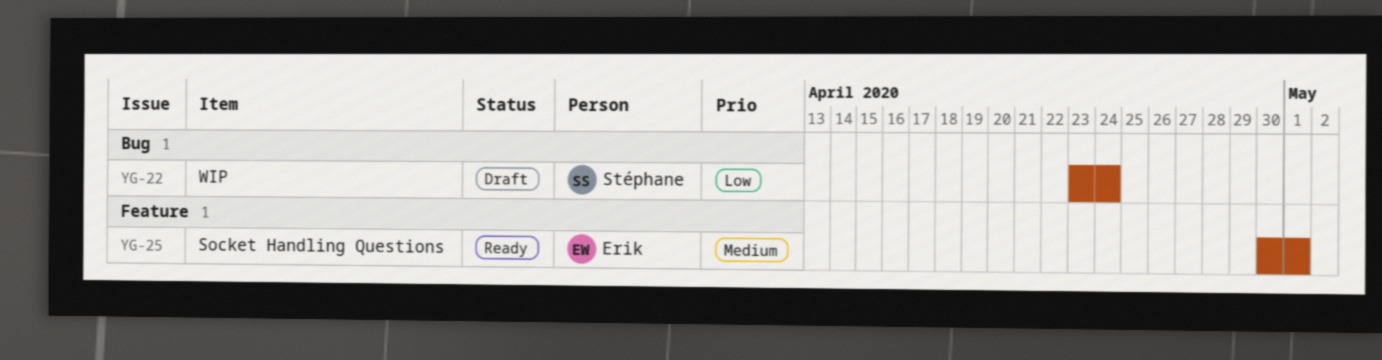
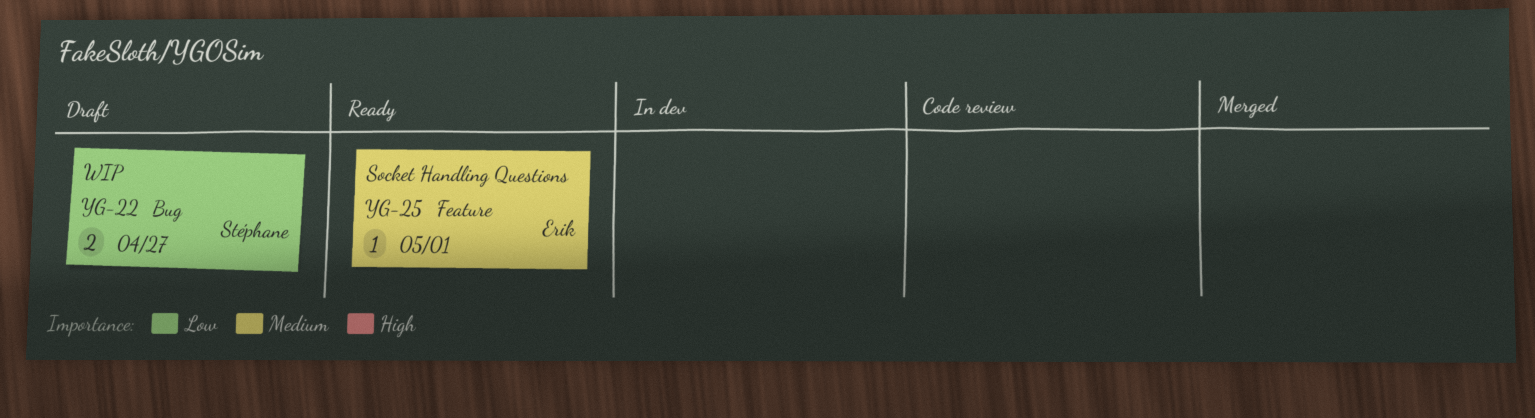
YG-22, due: Apr 24 -> Apr 27

